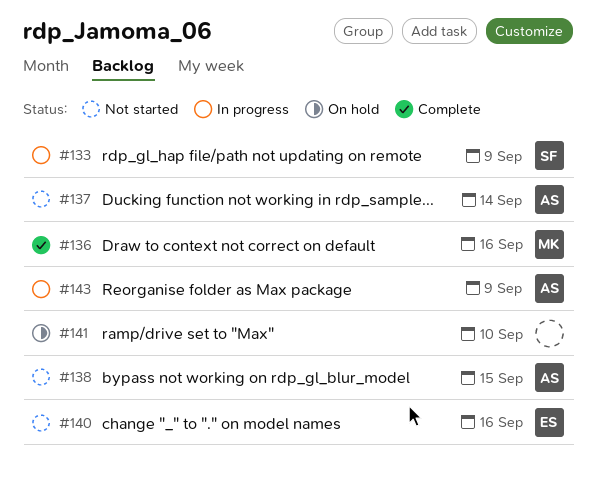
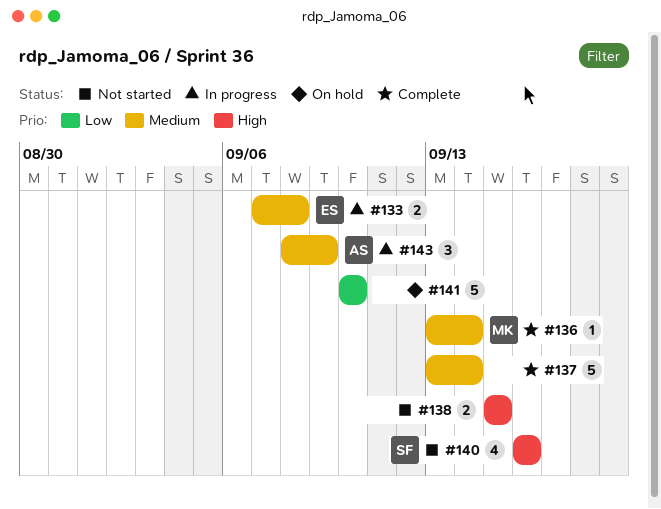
#133, owner: SF -> ES
#133, due: Sep 9 -> Sep 8
#136, due: Sep 16 -> Sep 14
#137, status: Not started -> Complete
#137, owner: AS -> none
#138, owner: AS -> none
#140, owner: ES -> SF

